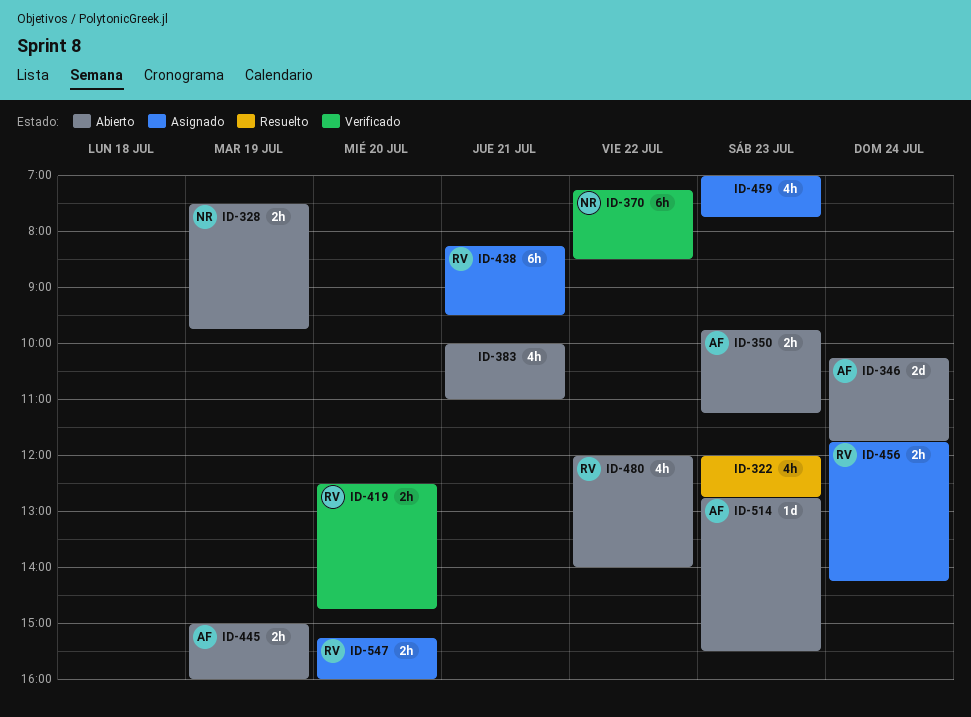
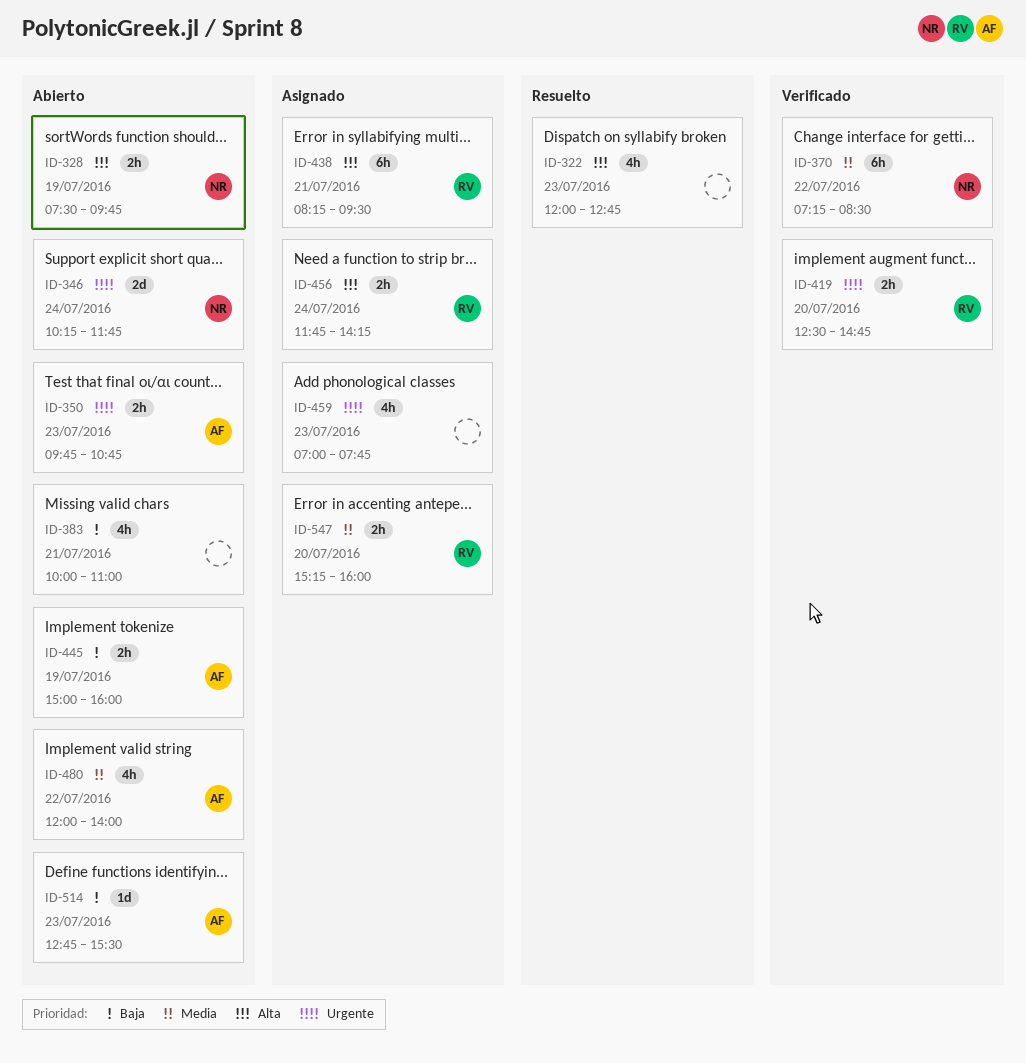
ID-346, owner: AF -> NR
ID-350, ends: 11:15 -> 10:45
ID-480, owner: RV -> AF

